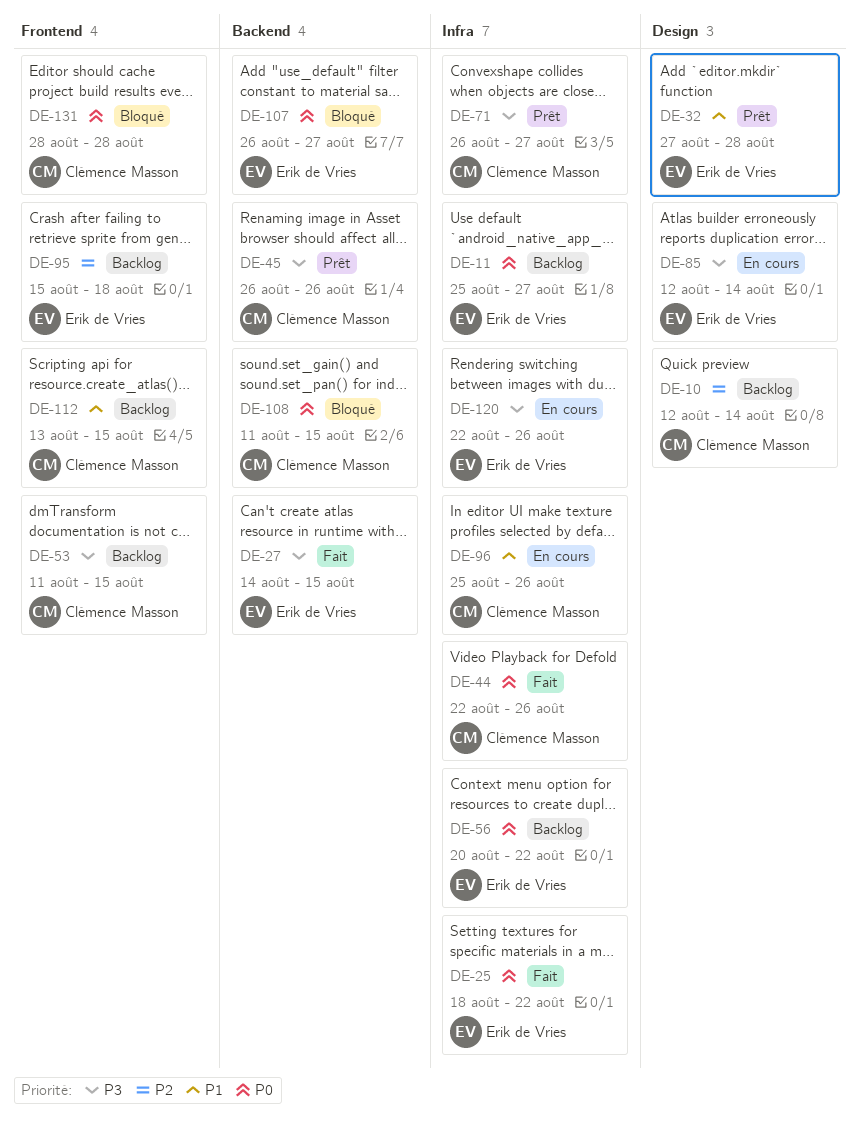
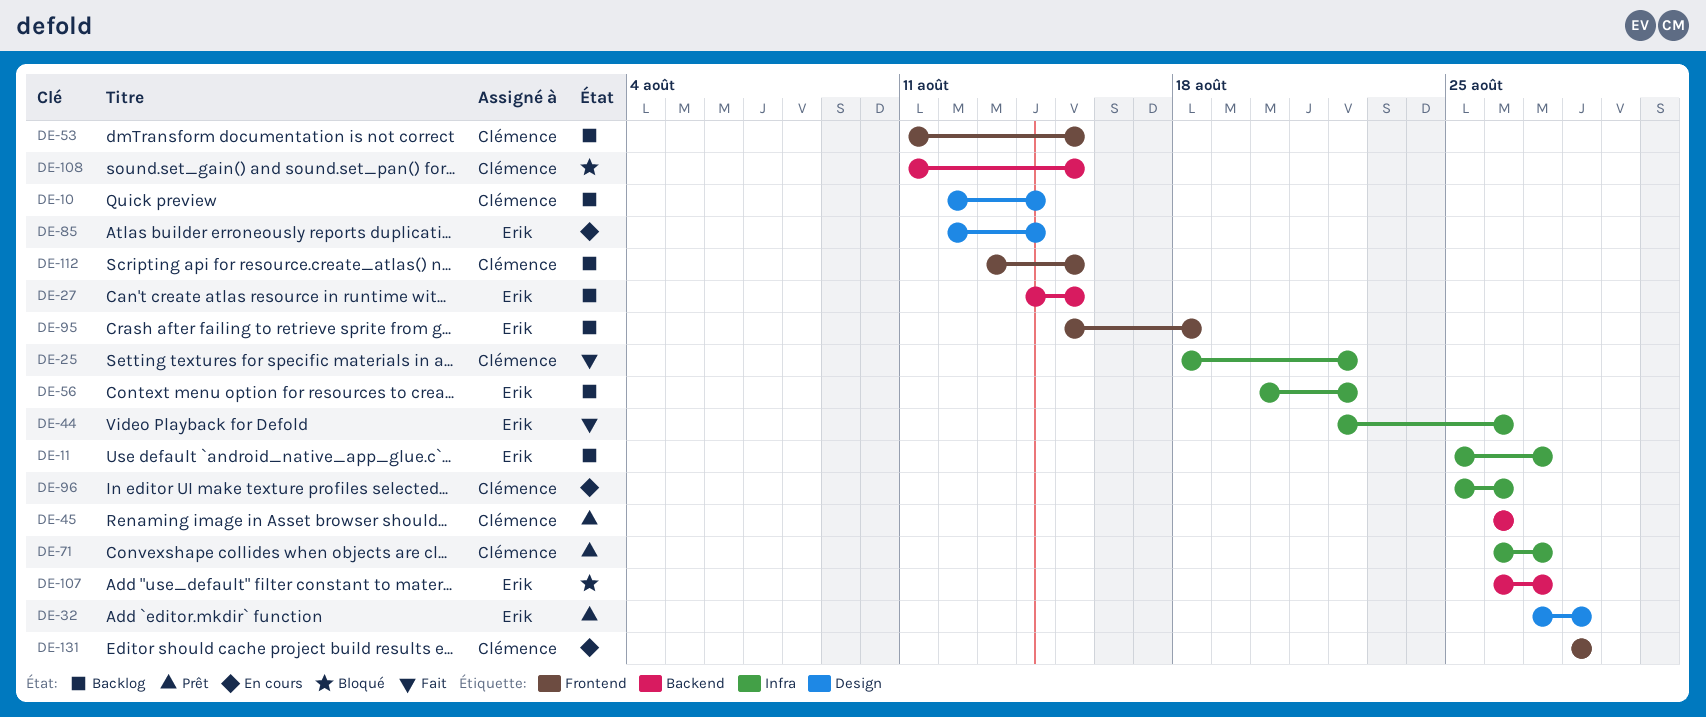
DE-25, owner: Erik de Vries -> Clémence Masson
DE-27, status: Fait -> Backlog
DE-44, owner: Clémence Masson -> Erik de Vries
DE-120: present -> none
DE-131, status: Bloqué -> En cours

